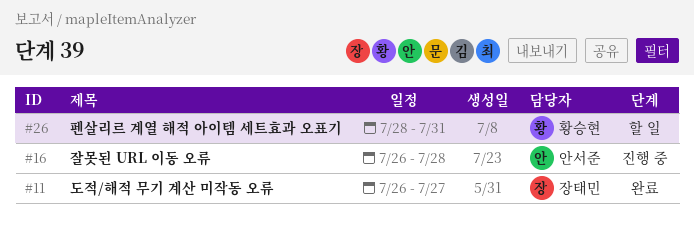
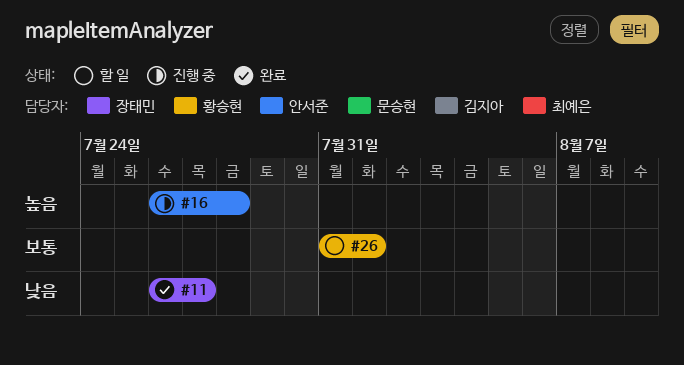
#26, start: Jul 28 -> Jul 31
#26, due: Jul 31 -> Aug 1

